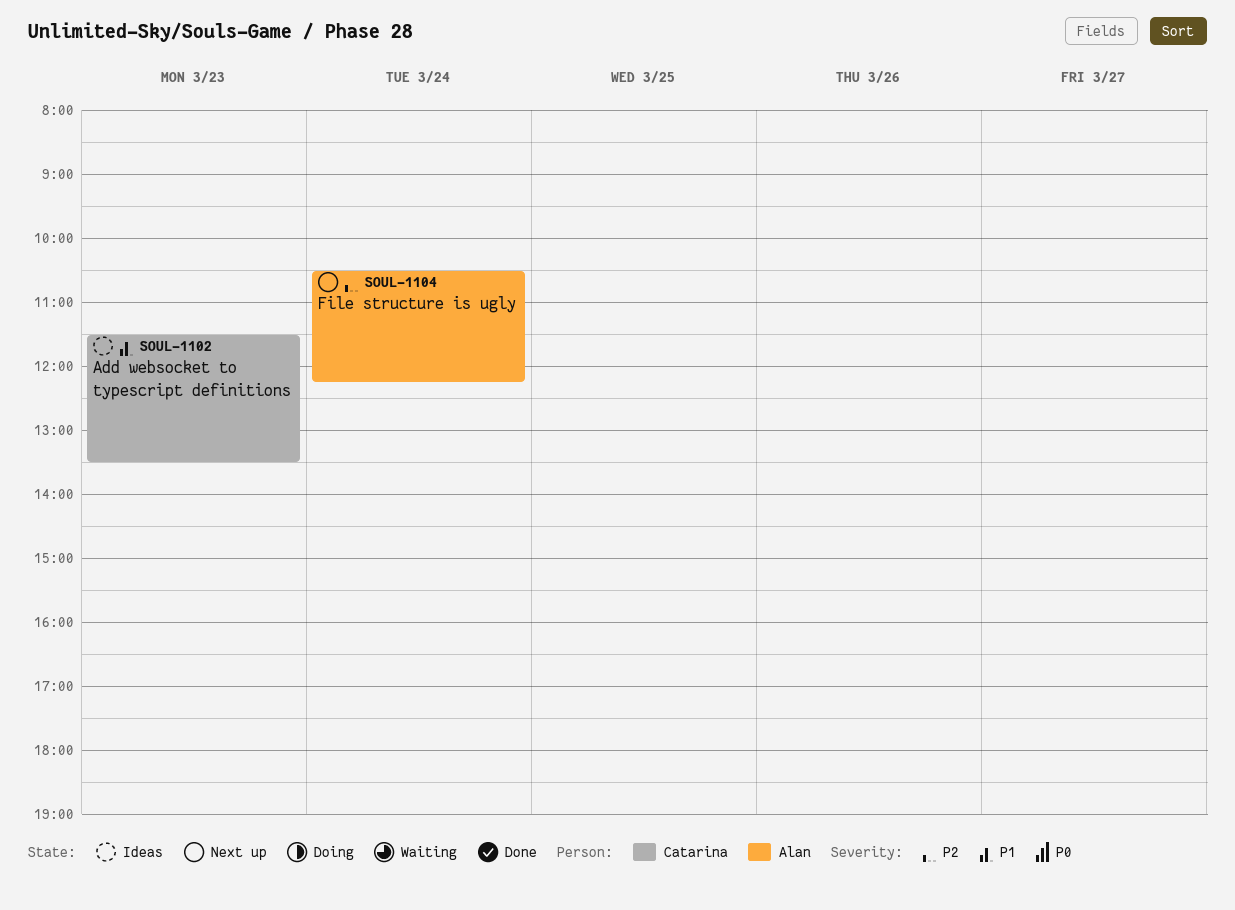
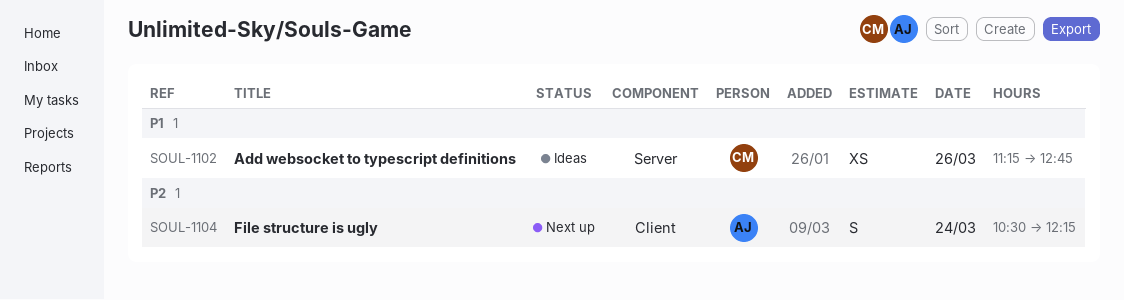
SOUL-1102, day: Mar 23 -> Mar 26
SOUL-1102, begins: 11:30 -> 11:15
SOUL-1102, ends: 13:30 -> 12:45

